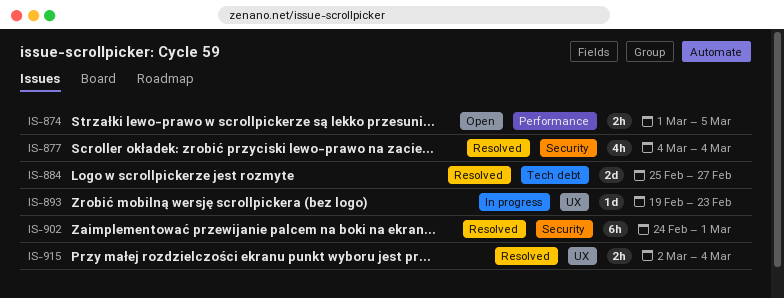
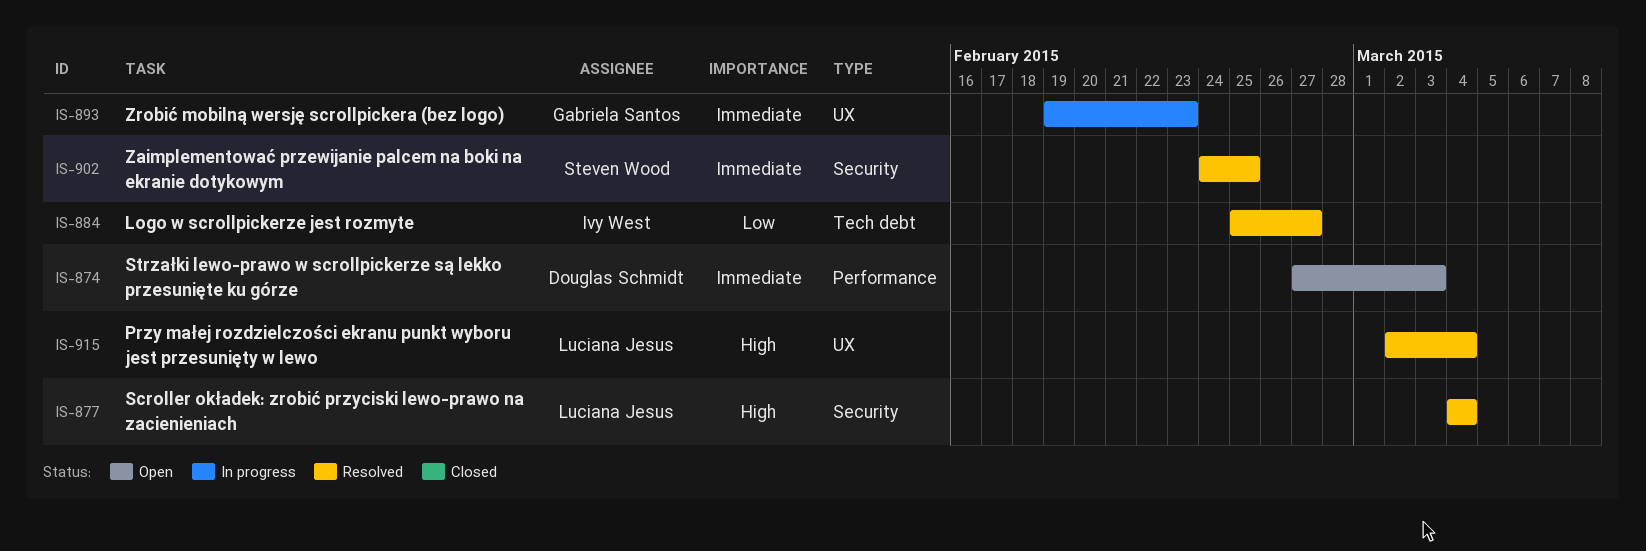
IS-874, start: Mar 1 -> Feb 27
IS-874, due: Mar 5 -> Mar 3
IS-902, due: Mar 1 -> Feb 25

